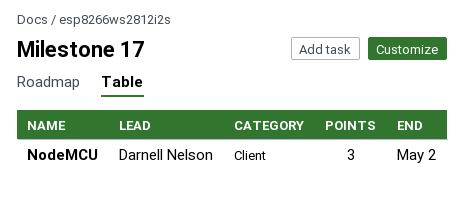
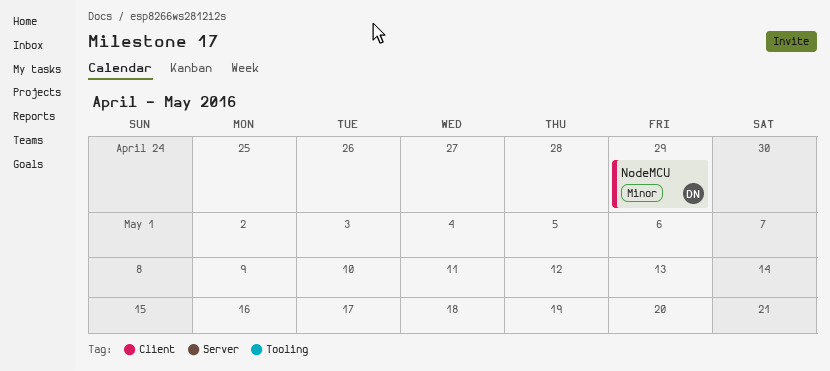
NodeMCU, due: May 2 -> Apr 29

